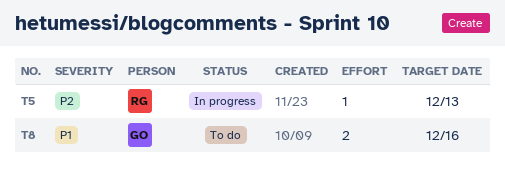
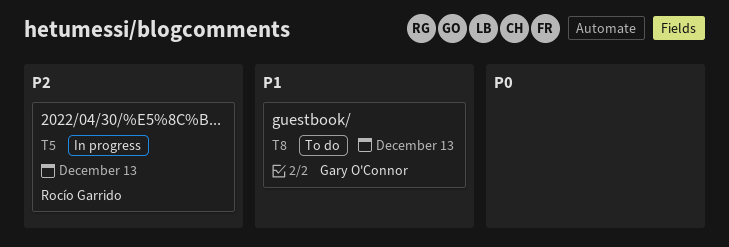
T8, due: Dec 16 -> Dec 13

